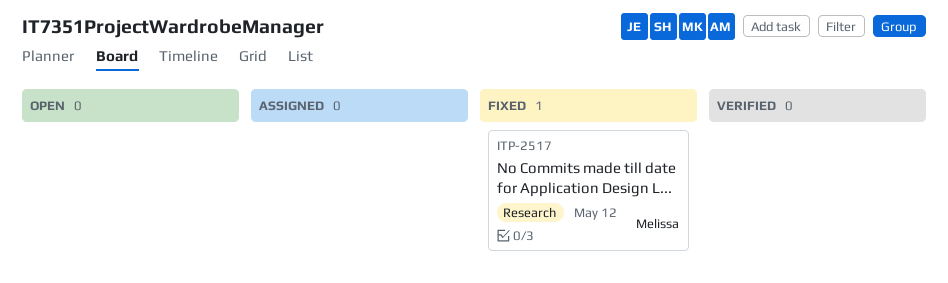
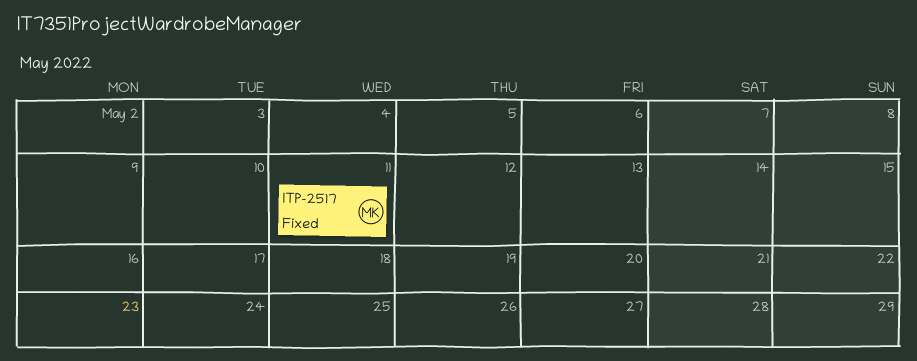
ITP-2517, due: May 12 -> May 11

